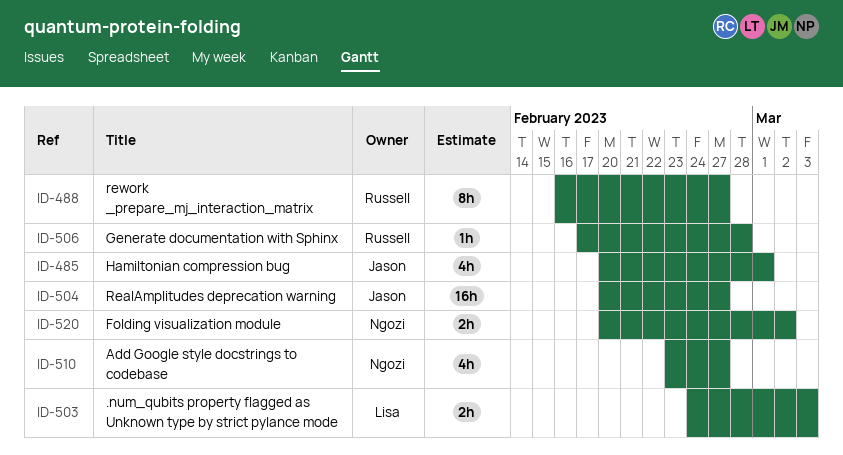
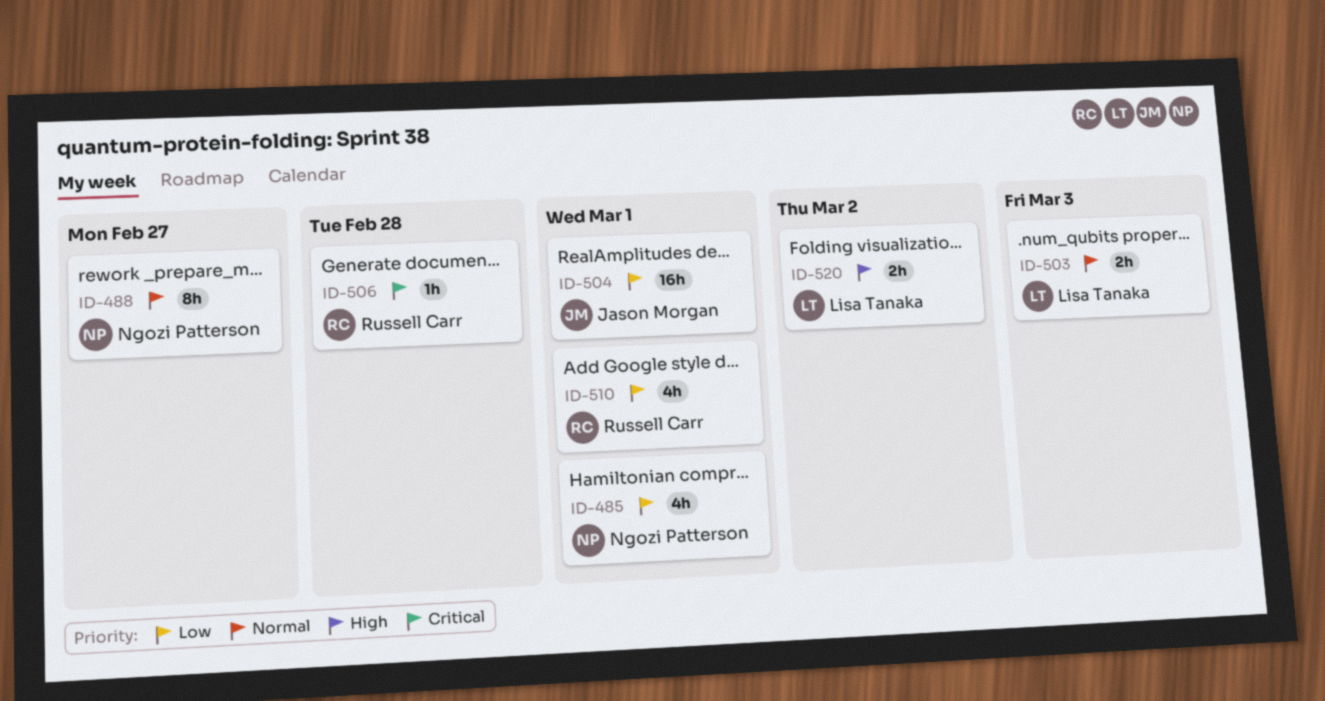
ID-485, owner: Jason Morgan -> Ngozi Patterson
ID-488, owner: Russell Carr -> Ngozi Patterson
ID-504, due: Feb 27 -> Mar 1
ID-510, owner: Ngozi Patterson -> Russell Carr
ID-510, due: Feb 27 -> Mar 1
ID-520, owner: Ngozi Patterson -> Lisa Tanaka

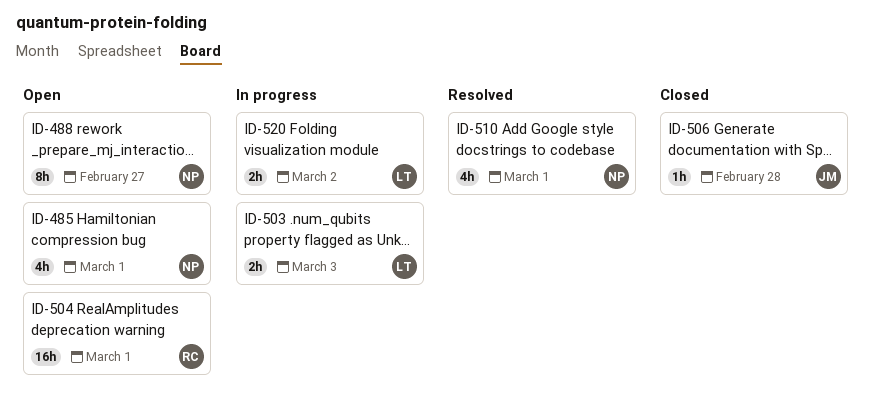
ID-504, owner: Jason Morgan -> Russell Carr
ID-506, owner: Russell Carr -> Jason Morgan
ID-510, owner: Russell Carr -> Ngozi Patterson

